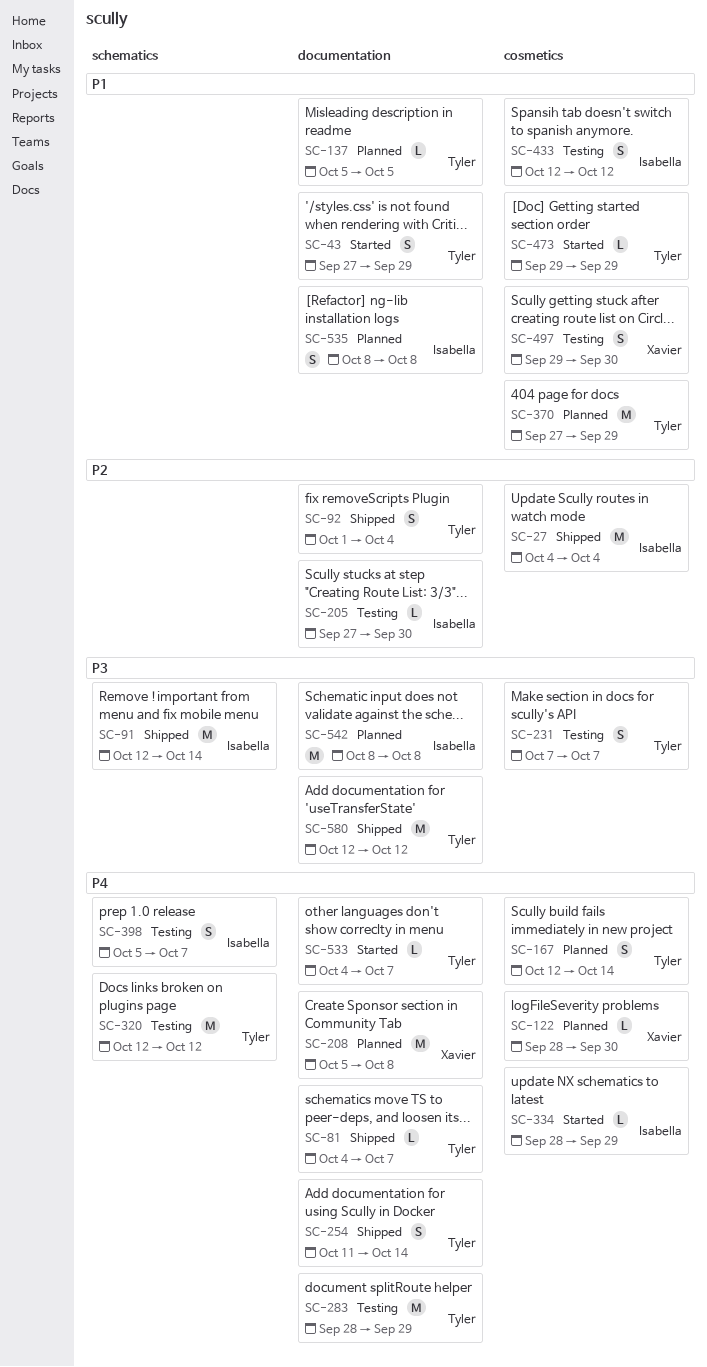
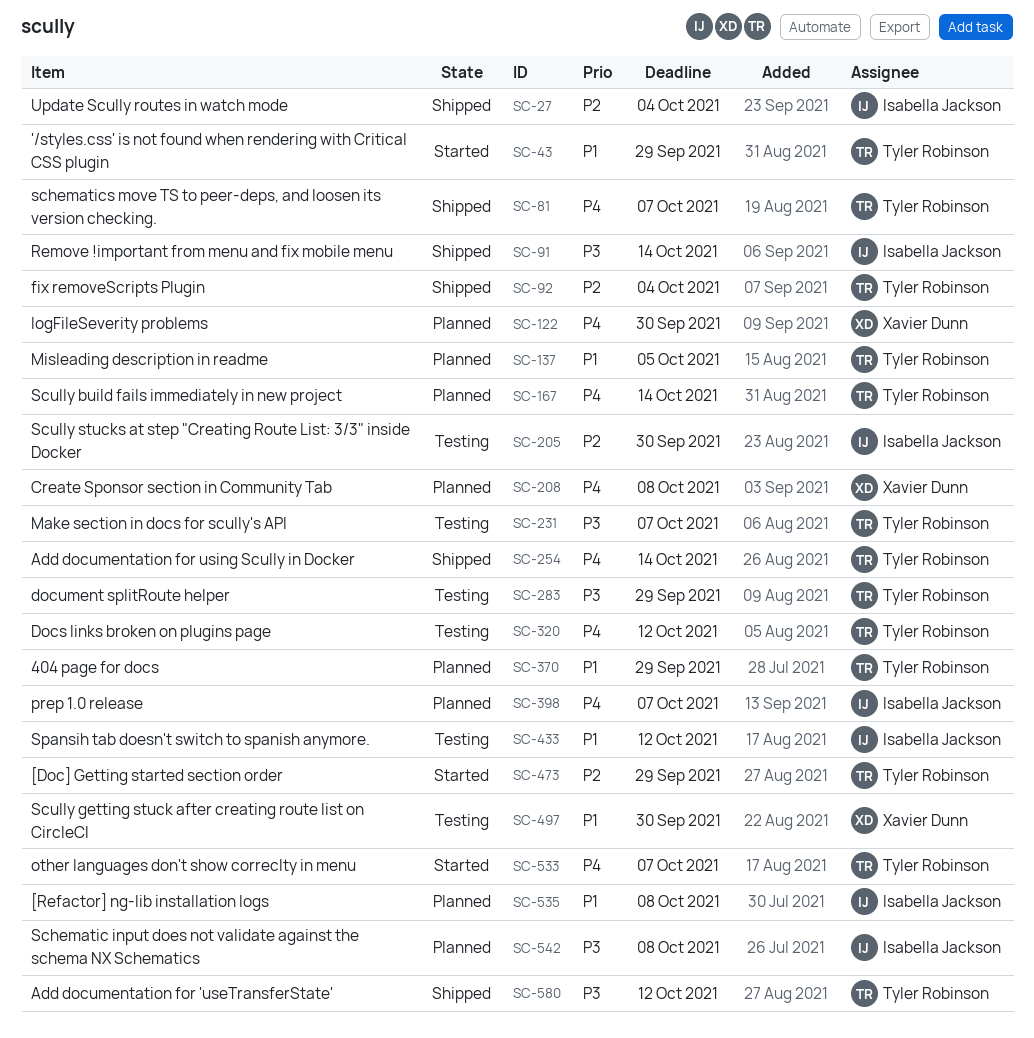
SC-283, priority: P4 -> P3
SC-334: present -> none
SC-398, status: Testing -> Planned
SC-473, priority: P1 -> P2

